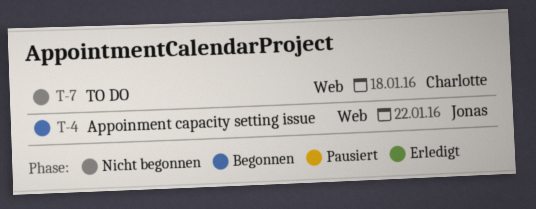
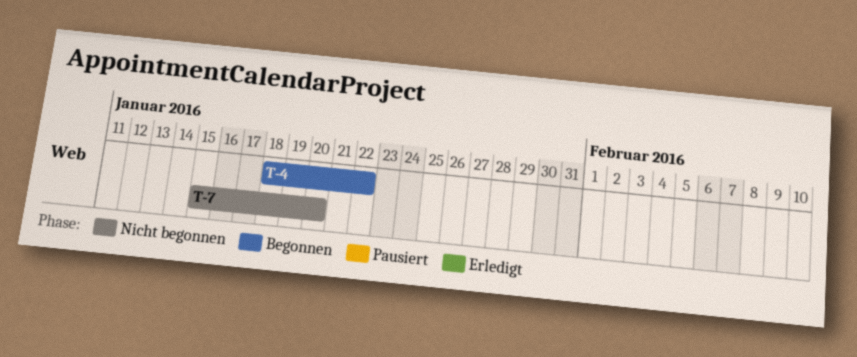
T-7, due: Jan 18 -> Jan 20

